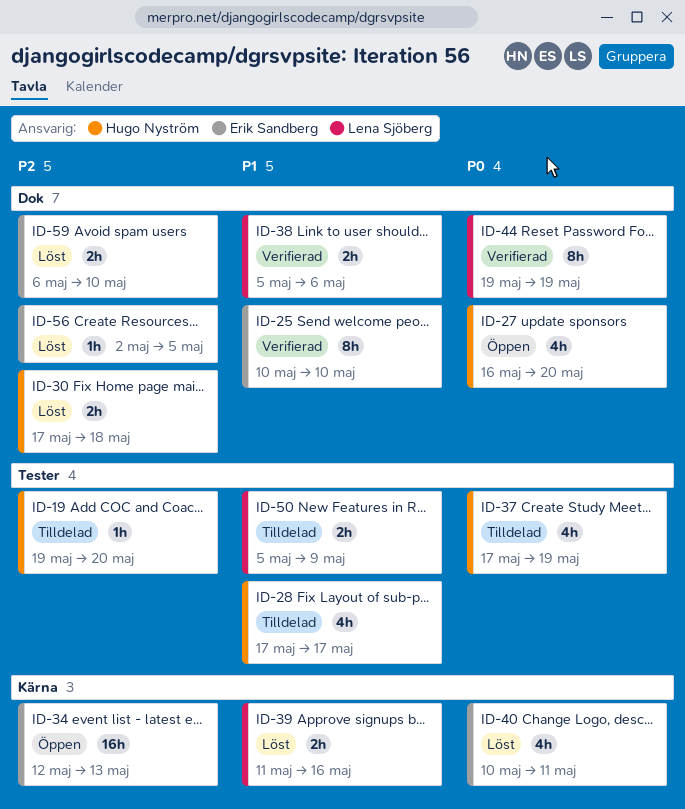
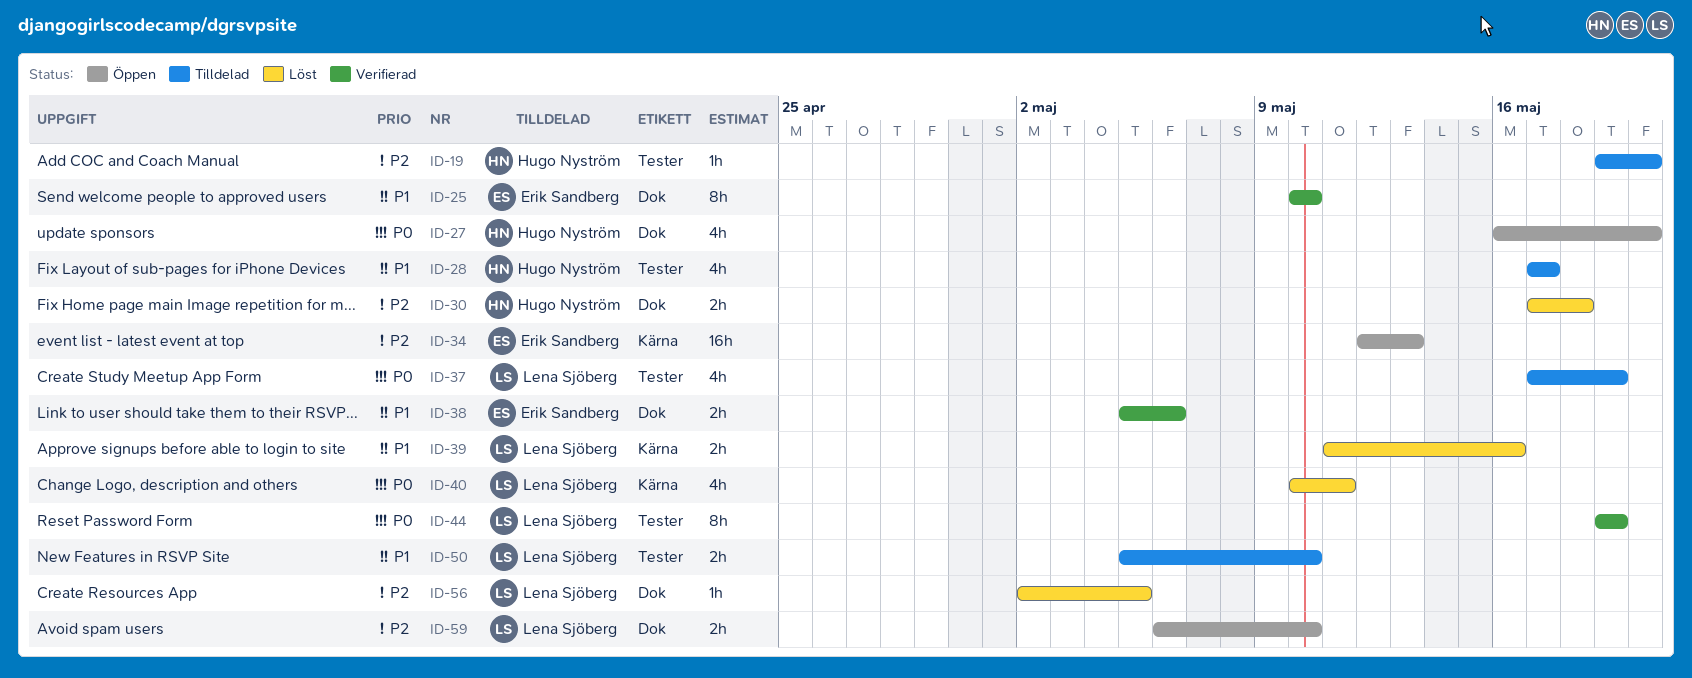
ID-37, owner: Hugo Nyström -> Lena Sjöberg
ID-38, owner: Lena Sjöberg -> Erik Sandberg
ID-40, owner: Erik Sandberg -> Lena Sjöberg
ID-44, label: Dok -> Tester
ID-50, due: May 9 -> May 10
ID-56, owner: Erik Sandberg -> Lena Sjöberg
ID-59, status: Löst -> Öppen
ID-59, owner: Erik Sandberg -> Lena Sjöberg

